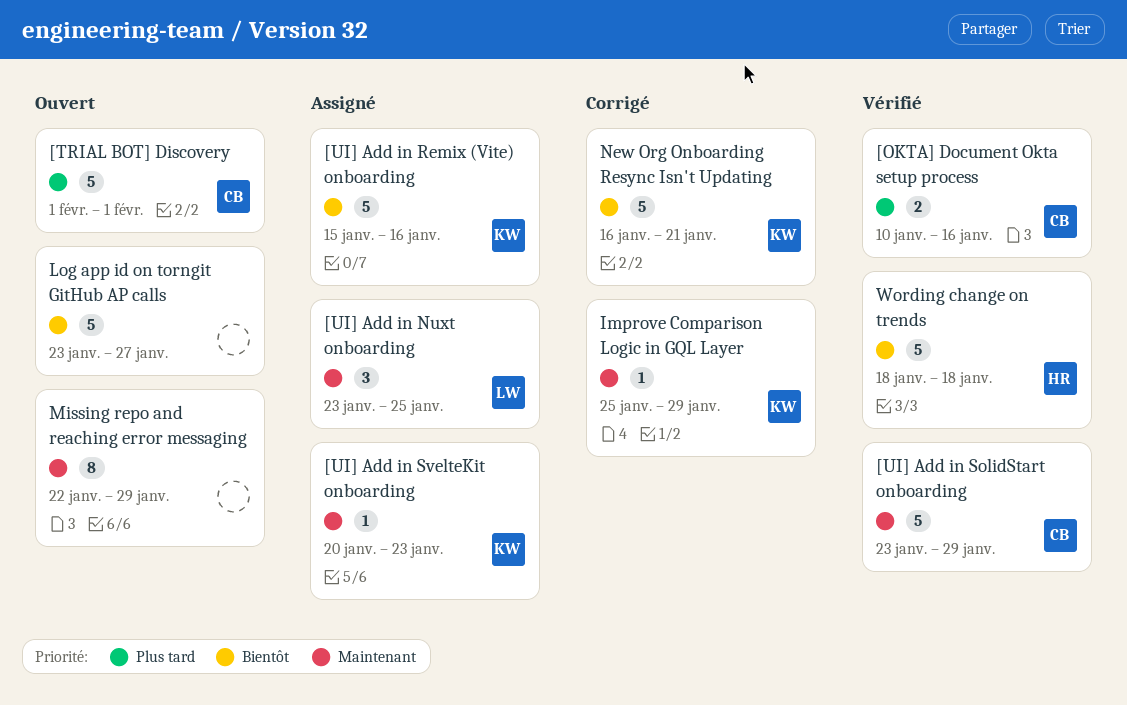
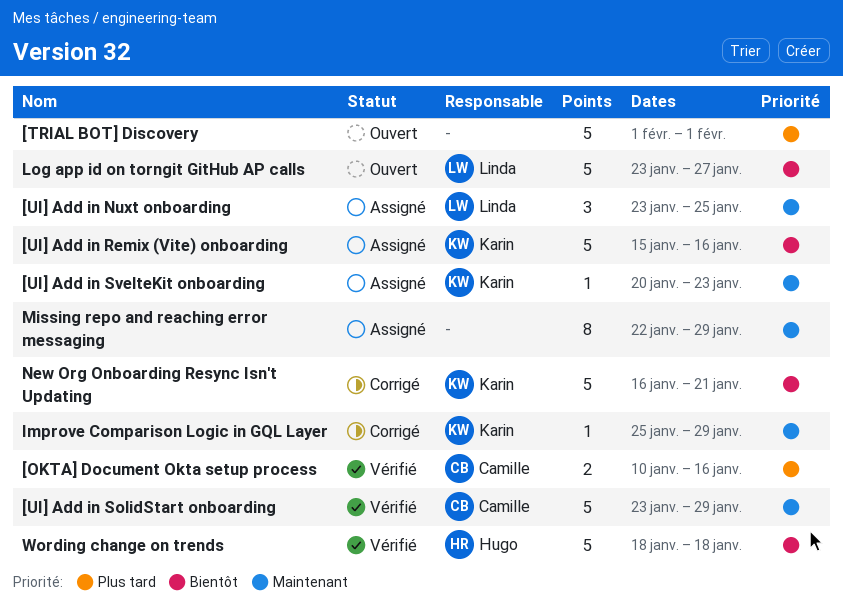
[TRIAL BOT] Discovery, owner: Camille -> none
Log app id on torngit GitHub AP calls, owner: none -> Linda
Missing repo and reaching error messaging, status: Ouvert -> Assigné

